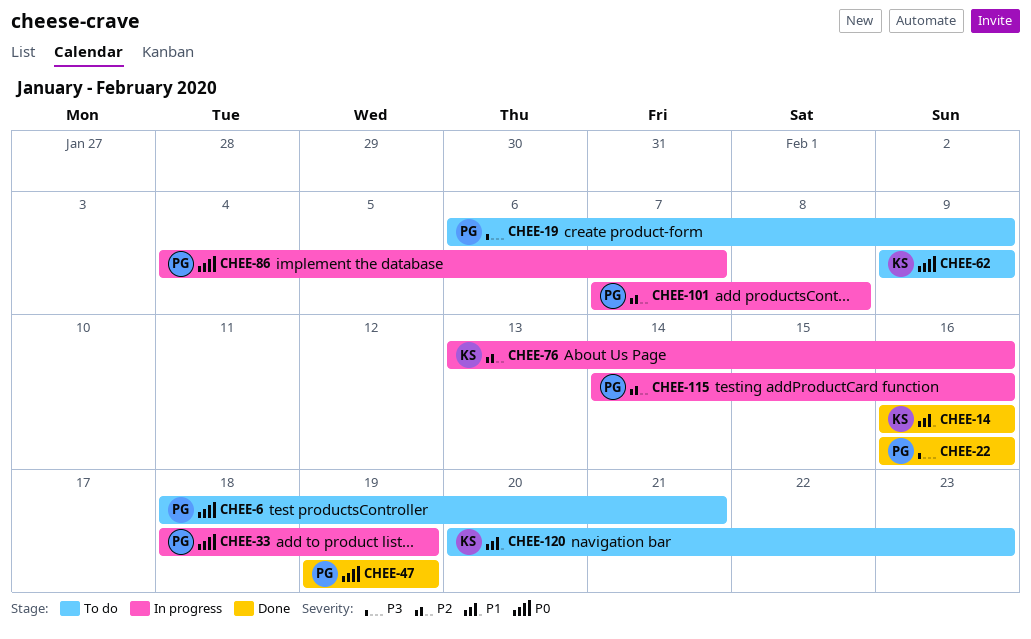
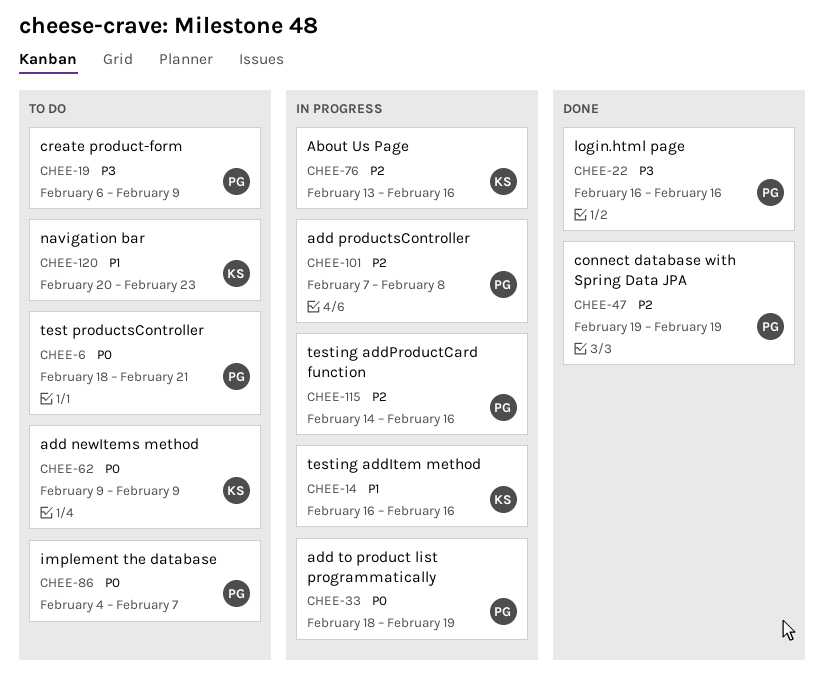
CHEE-14, status: Done -> In progress
CHEE-47, priority: P0 -> P2
CHEE-86, status: In progress -> To do

